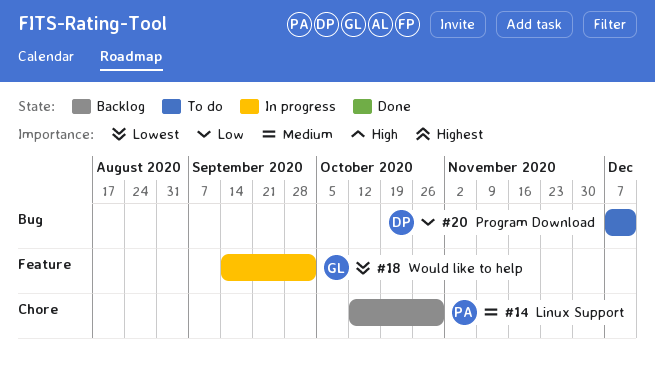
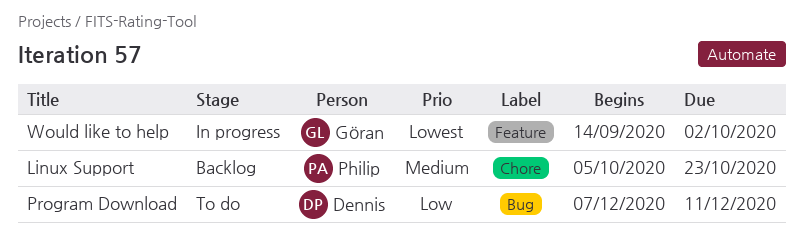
Linux Support, start: Oct 12 -> Oct 5
Linux Support, due: Oct 30 -> Oct 23

